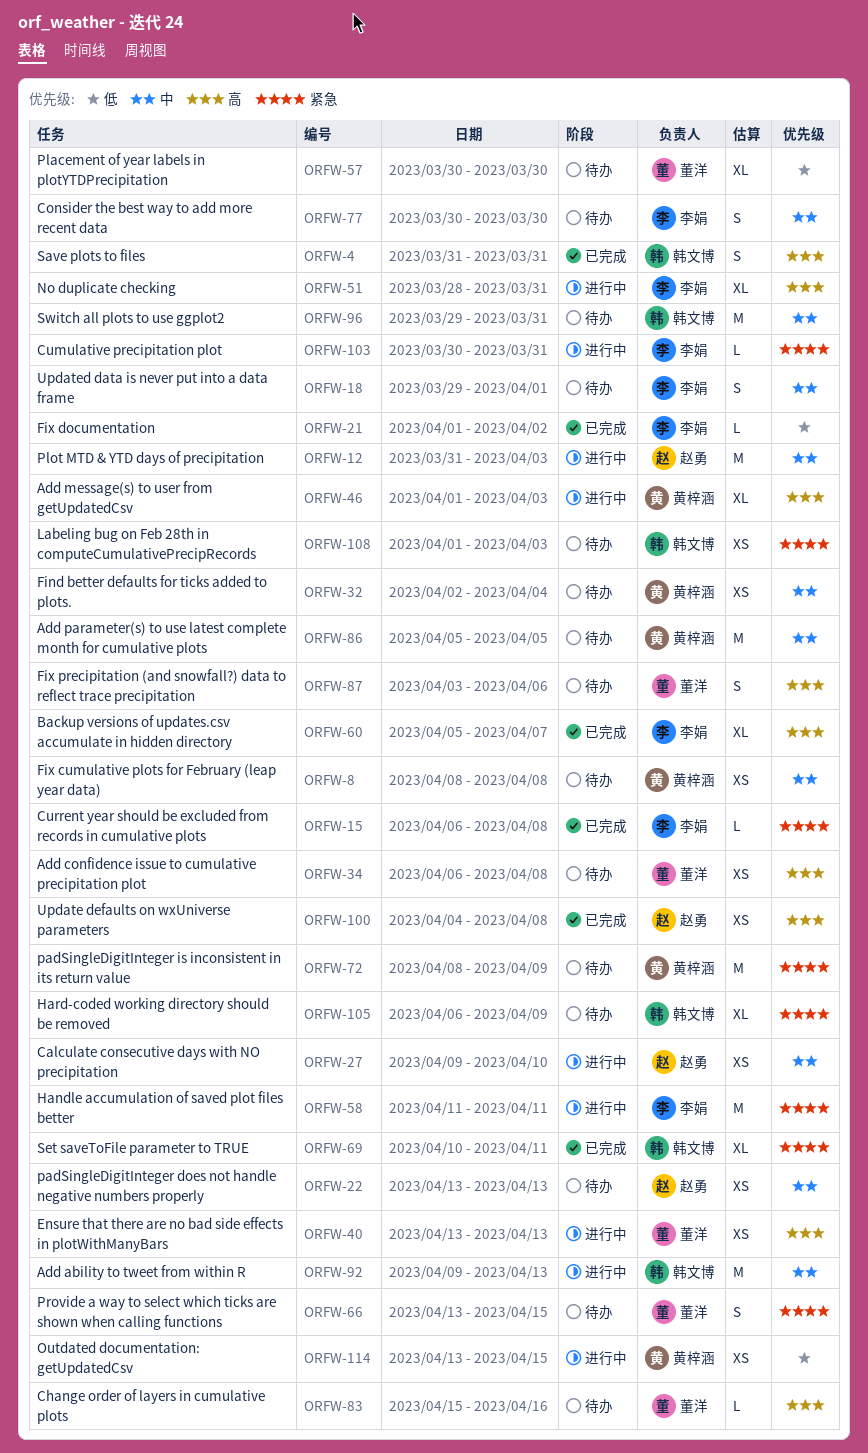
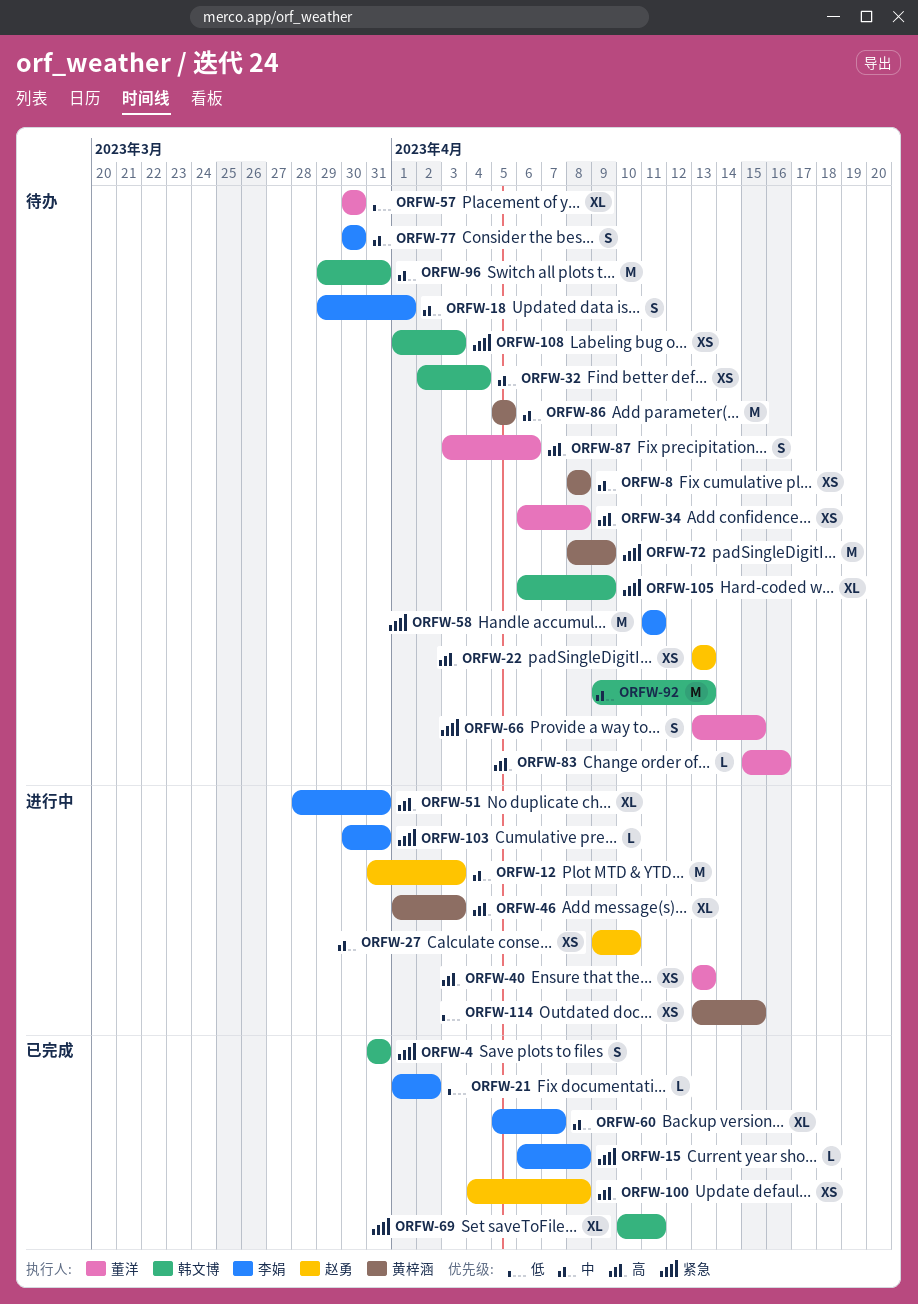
ORFW-4, priority: 高 -> 紧急
ORFW-22, priority: 中 -> 高
ORFW-32, owner: 黄梓涵 -> 韩文博
ORFW-58, status: 进行中 -> 待办
ORFW-60, priority: 高 -> 中
ORFW-92, status: 进行中 -> 待办

